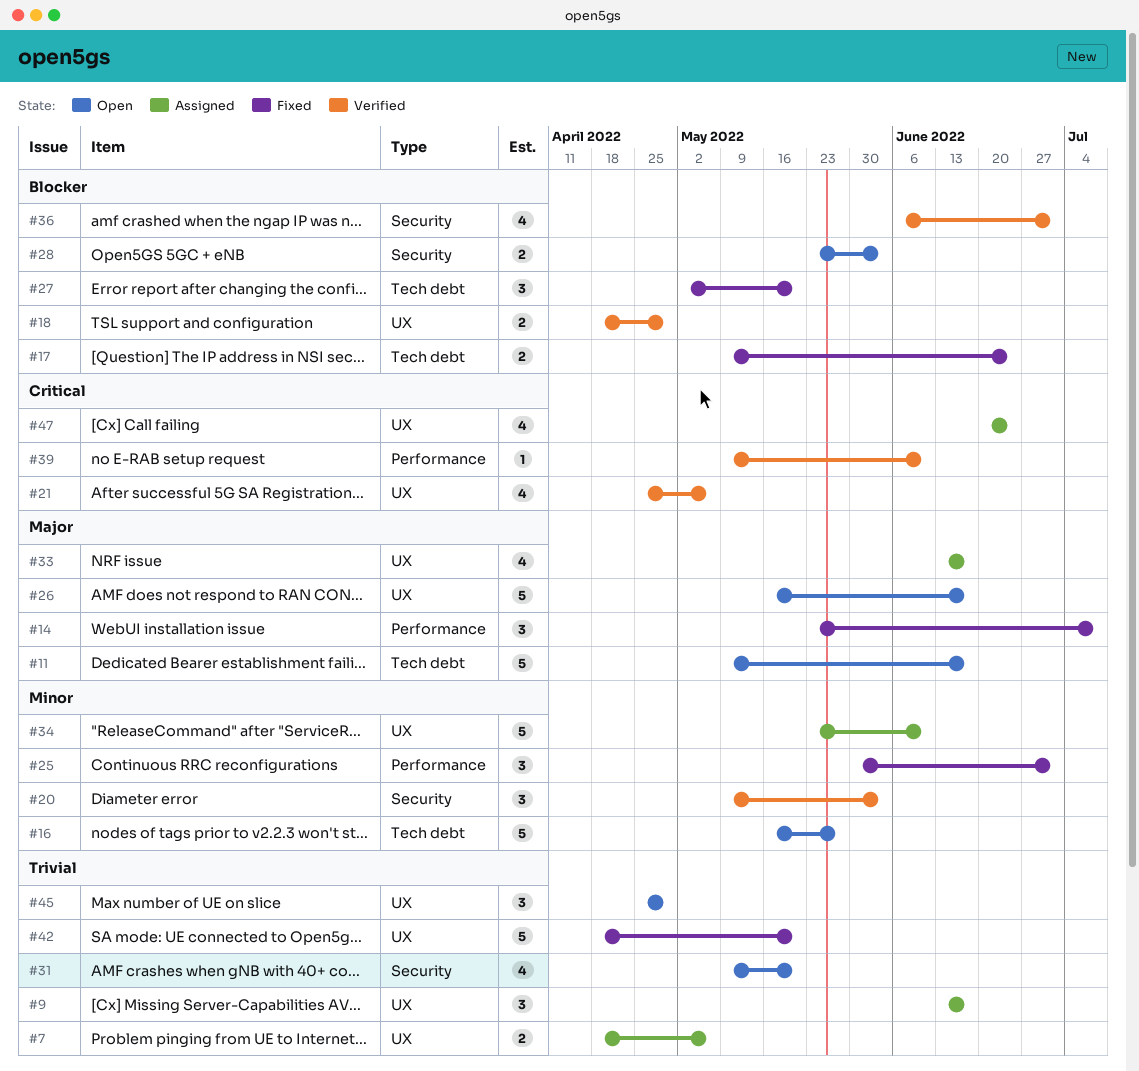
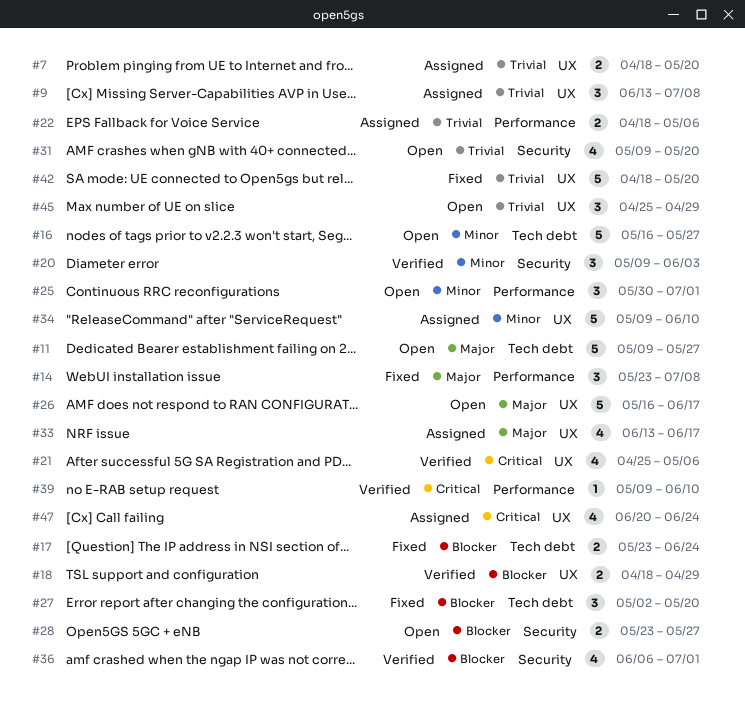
#7, due: May 6 -> May 20
#9, due: Jun 17 -> Jul 8
#11, due: Jun 17 -> May 27
#17, start: May 9 -> May 23
#22: none -> present
#25, status: Fixed -> Open
#28, due: Jun 3 -> May 27
#34, start: May 23 -> May 9

